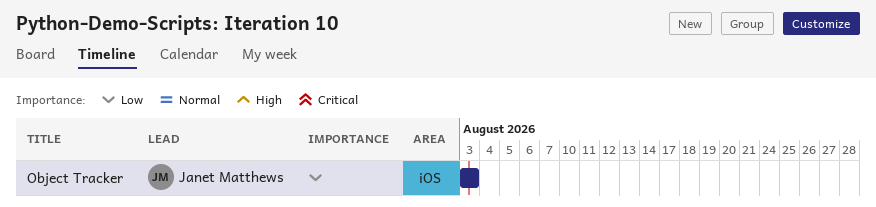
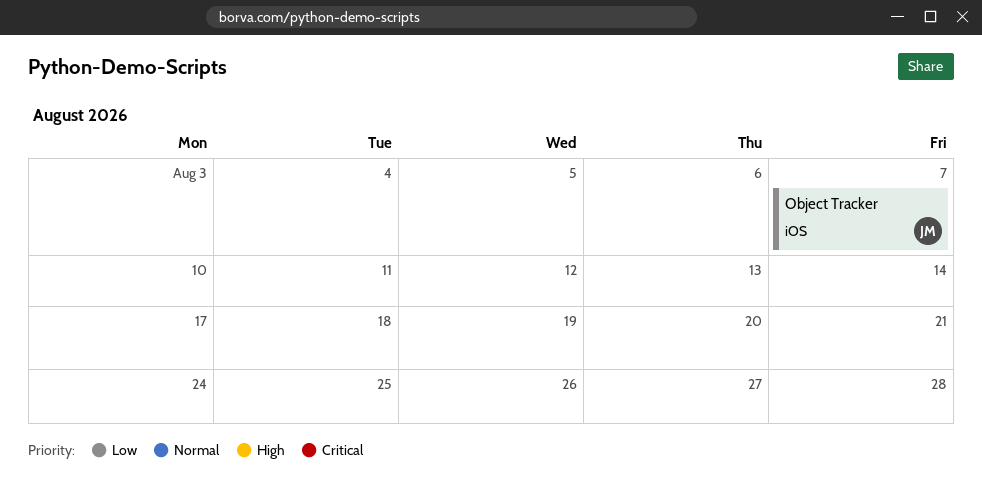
Object Tracker, due: Aug 3 -> Aug 7

